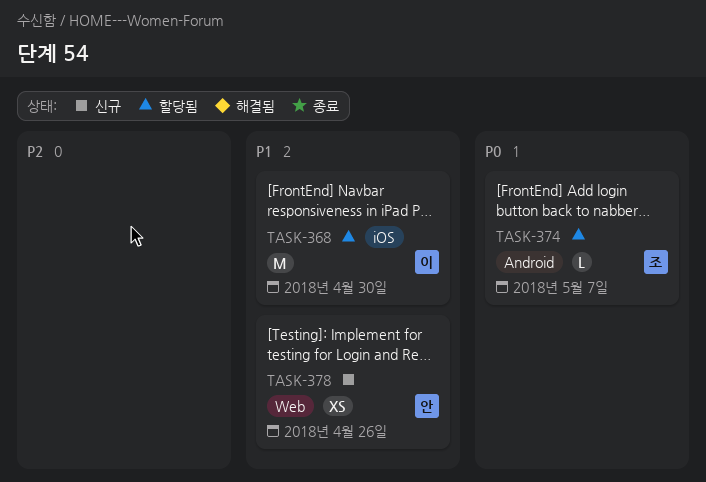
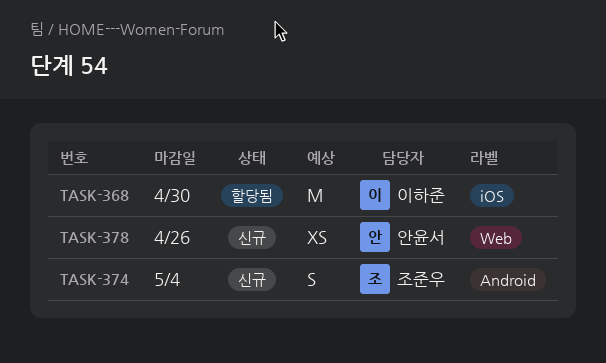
TASK-374, status: 할당됨 -> 신규
TASK-374, estimate: L -> S
TASK-374, due: May 7 -> May 4

